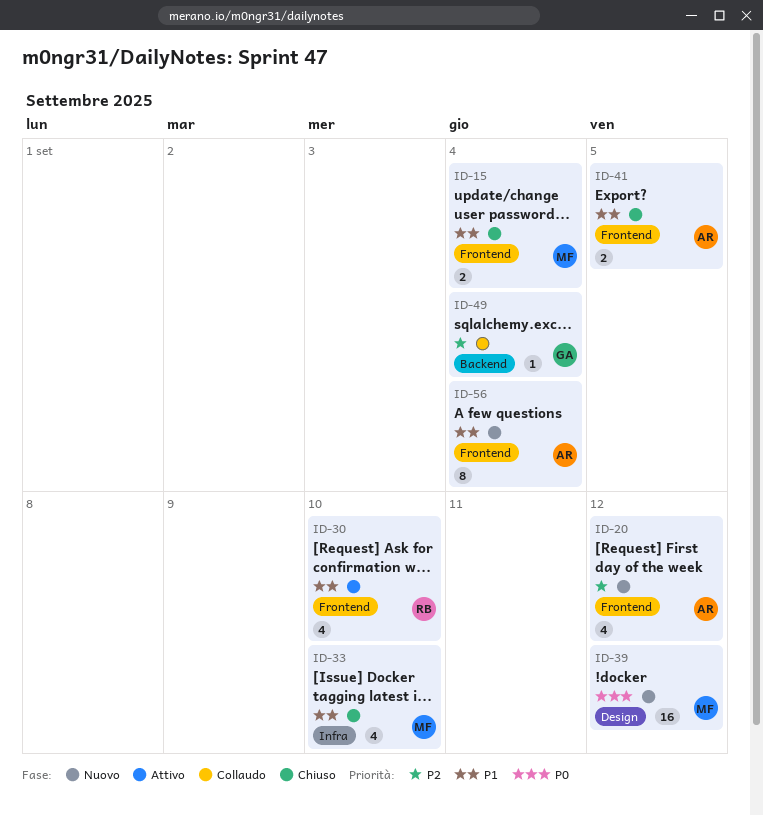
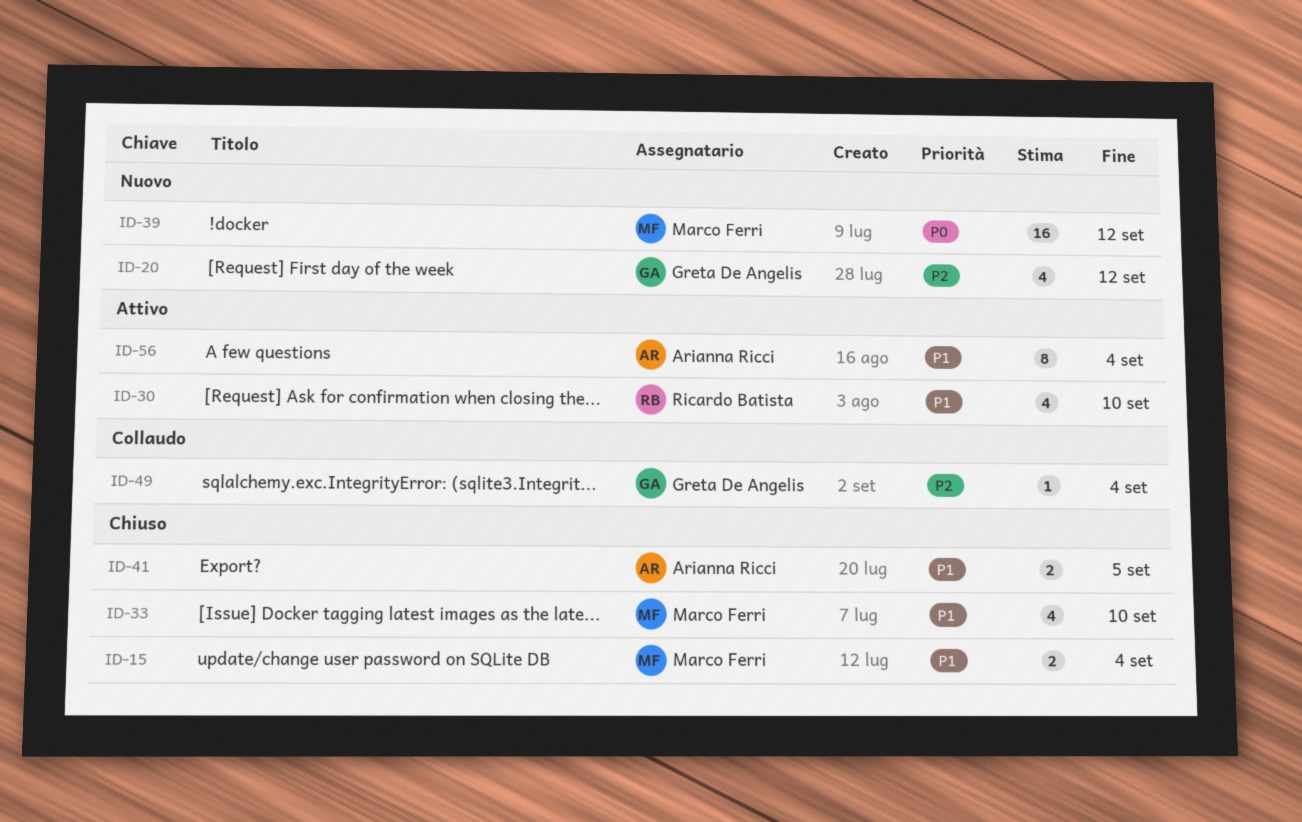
ID-20, owner: Arianna Ricci -> Greta De Angelis
ID-56, status: Nuovo -> Attivo

